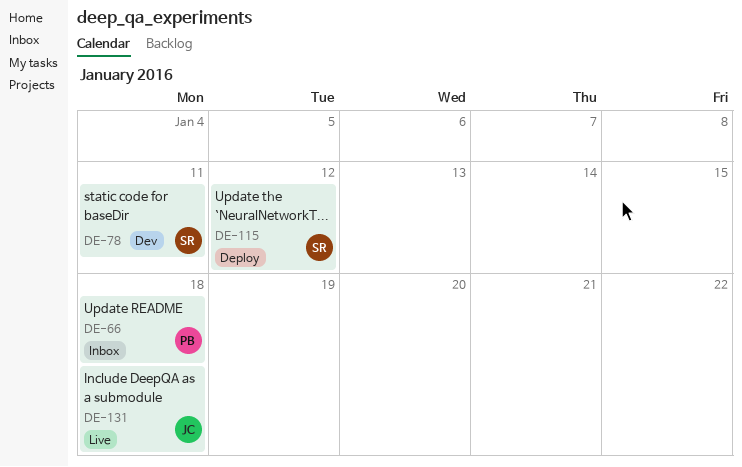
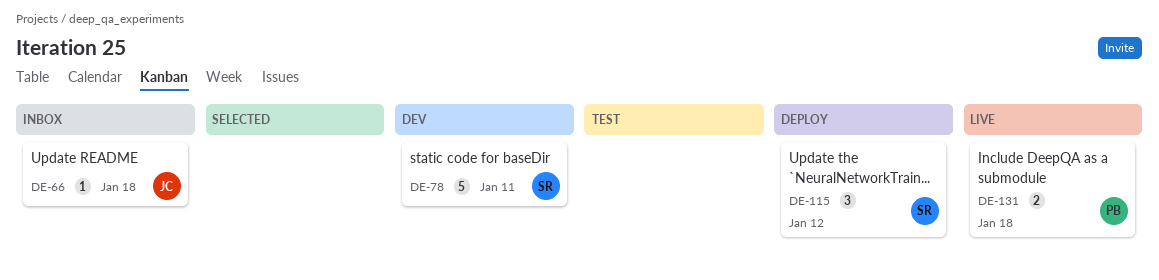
DE-66, owner: PB -> JC
DE-131, owner: JC -> PB

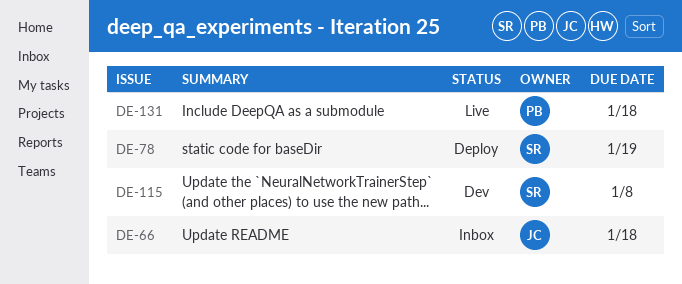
DE-78, status: Dev -> Deploy
DE-78, due: Jan 11 -> Jan 19
DE-115, status: Deploy -> Dev
DE-115, due: Jan 12 -> Jan 8

